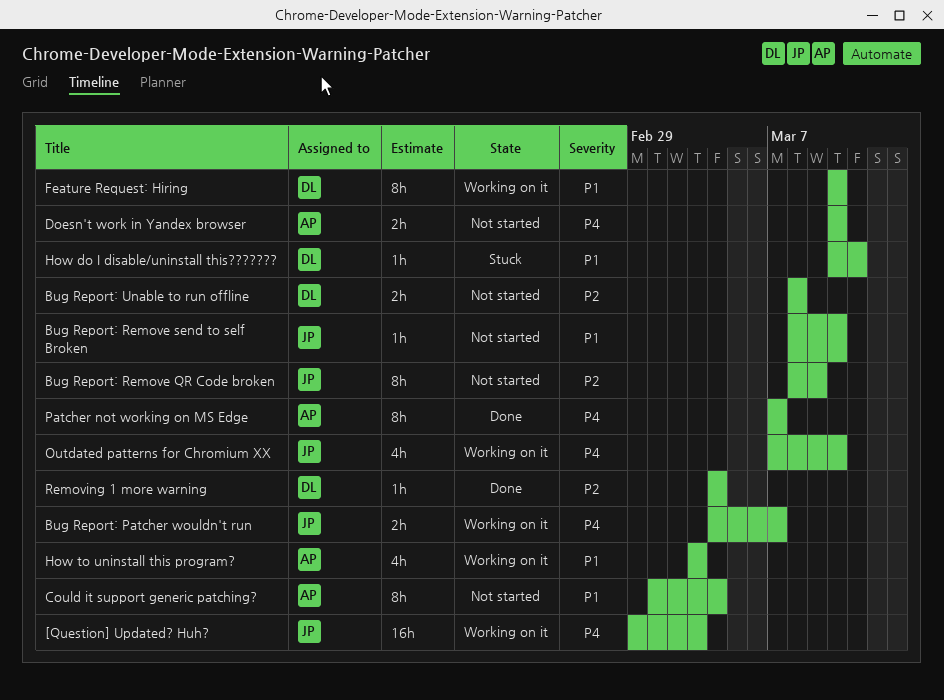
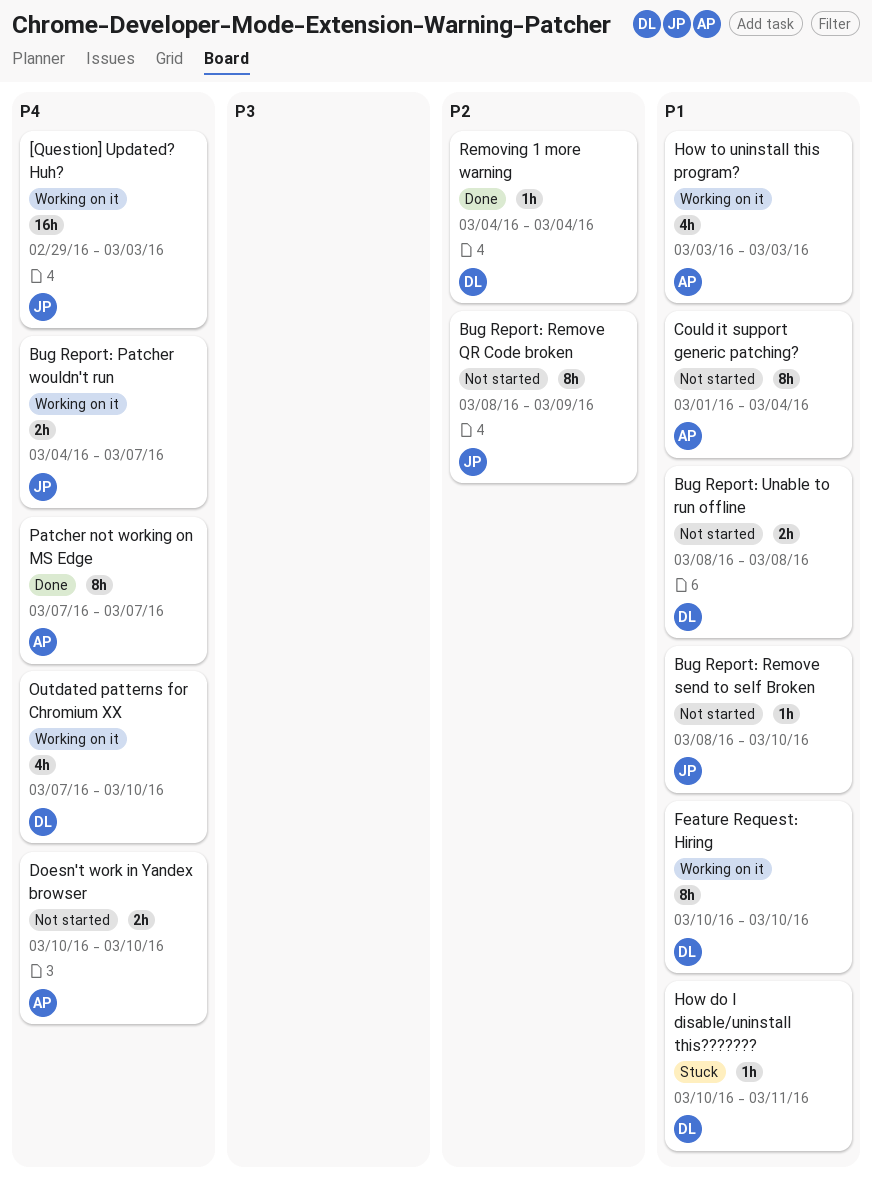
Bug Report: Unable to run offline, priority: P2 -> P1
Outdated patterns for Chromium XX, owner: JP -> DL

